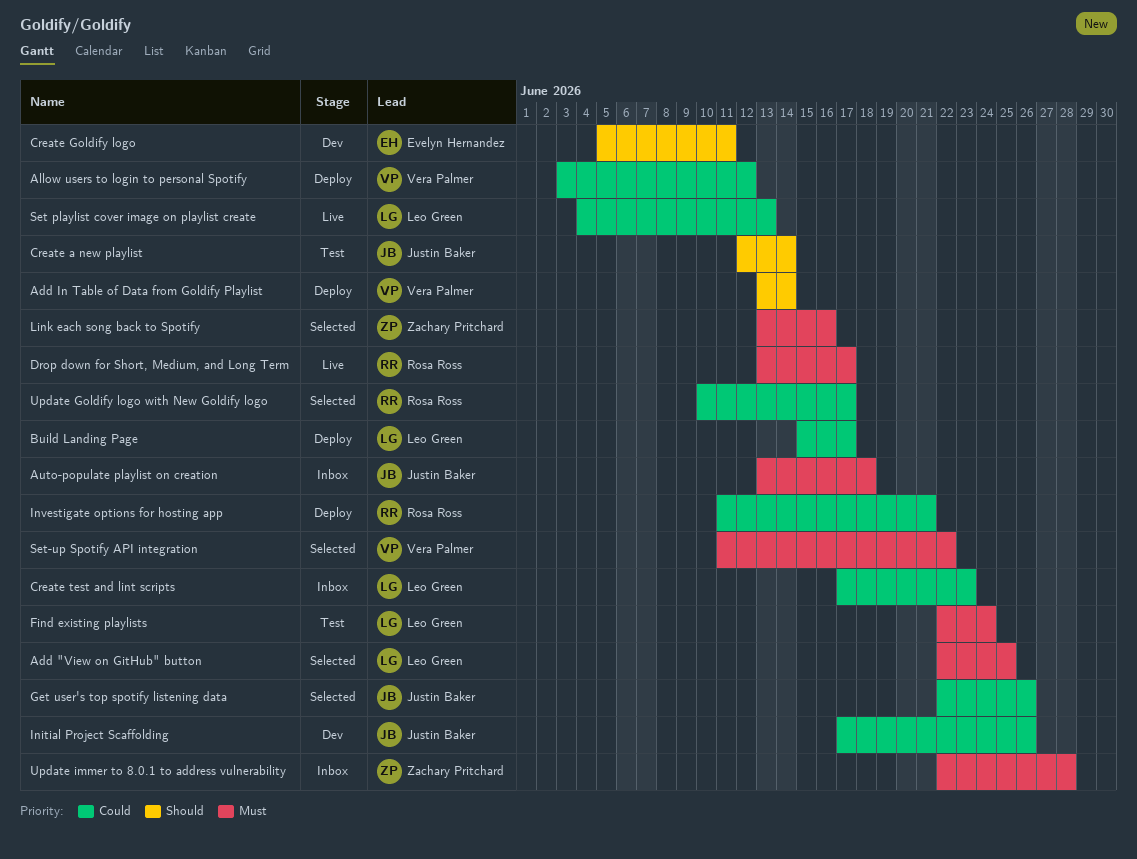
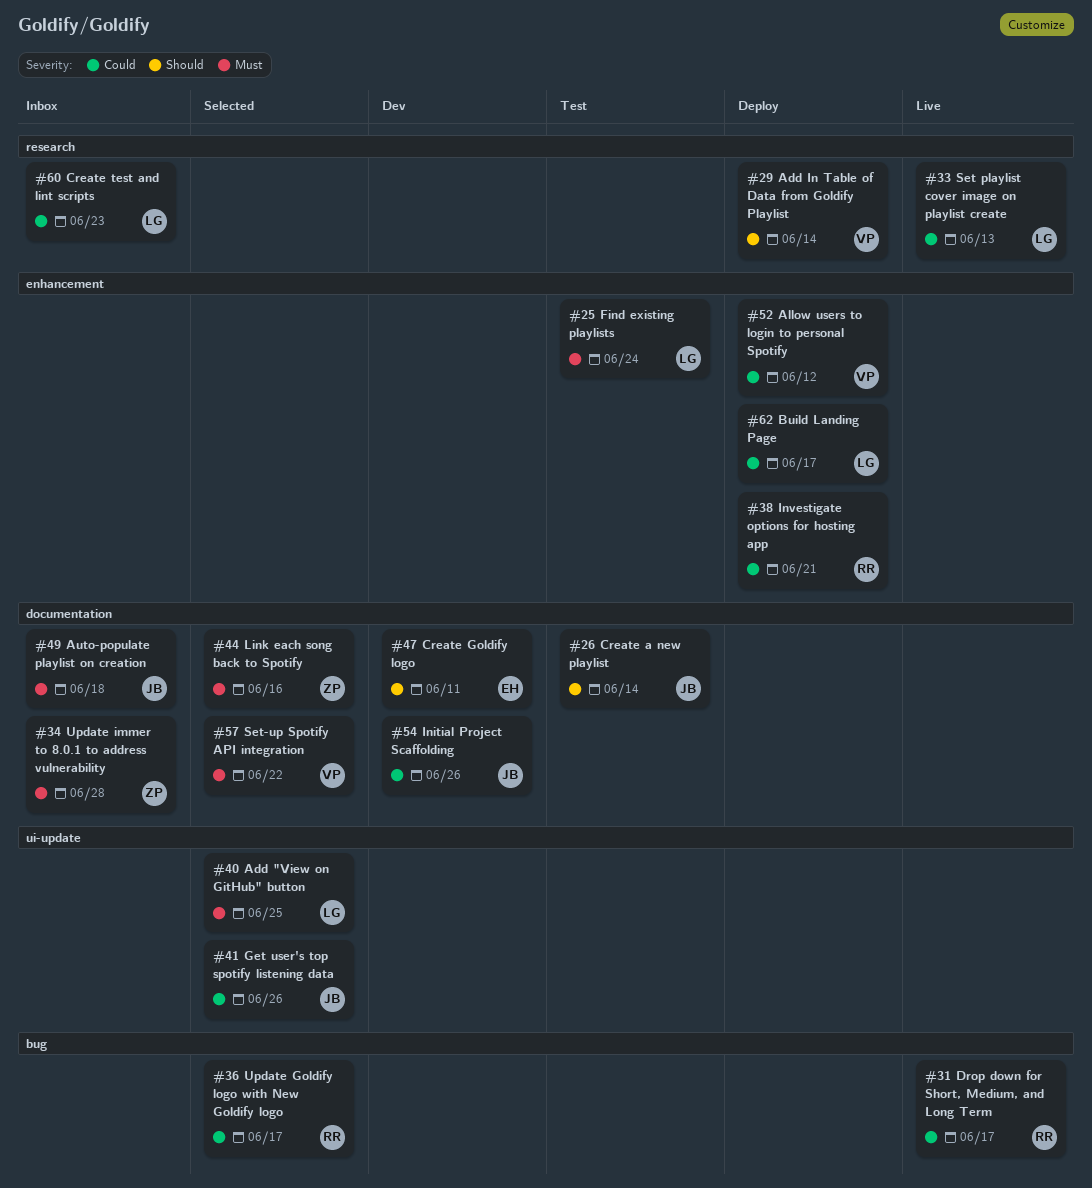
Drop down for Short, Medium, and Long Term, priority: Must -> Could

